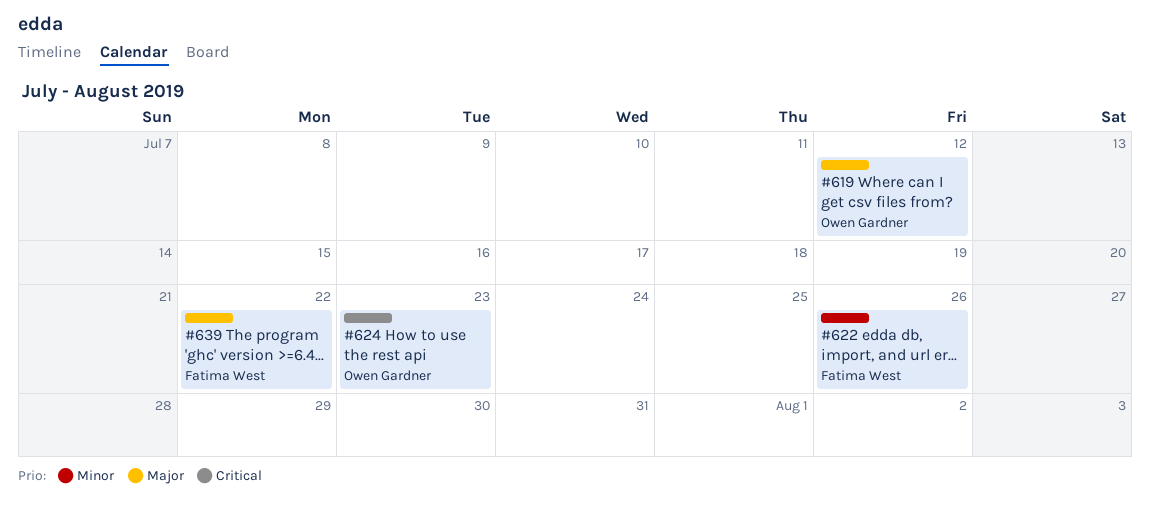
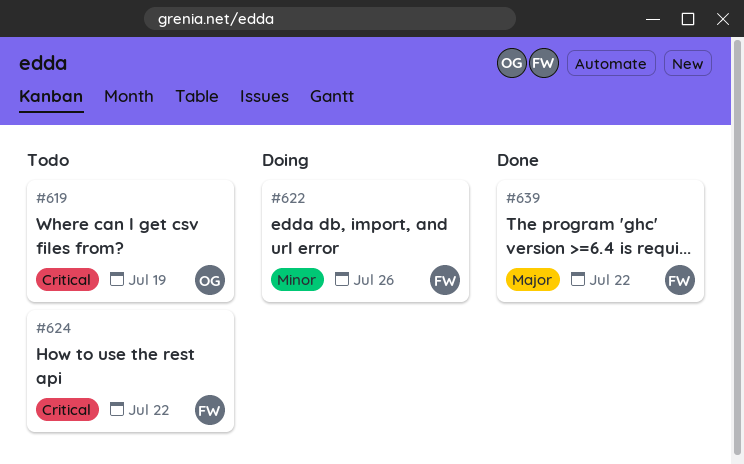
#619, priority: Major -> Critical
#619, due: Jul 12 -> Jul 19
#624, owner: Owen Gardner -> Fatima West
#624, due: Jul 23 -> Jul 22

